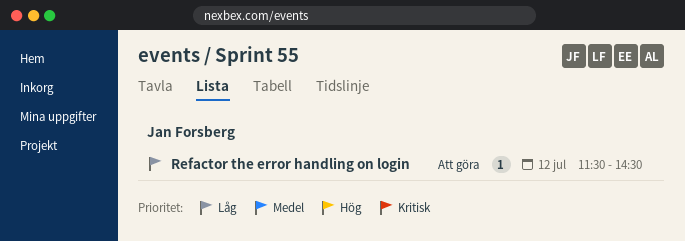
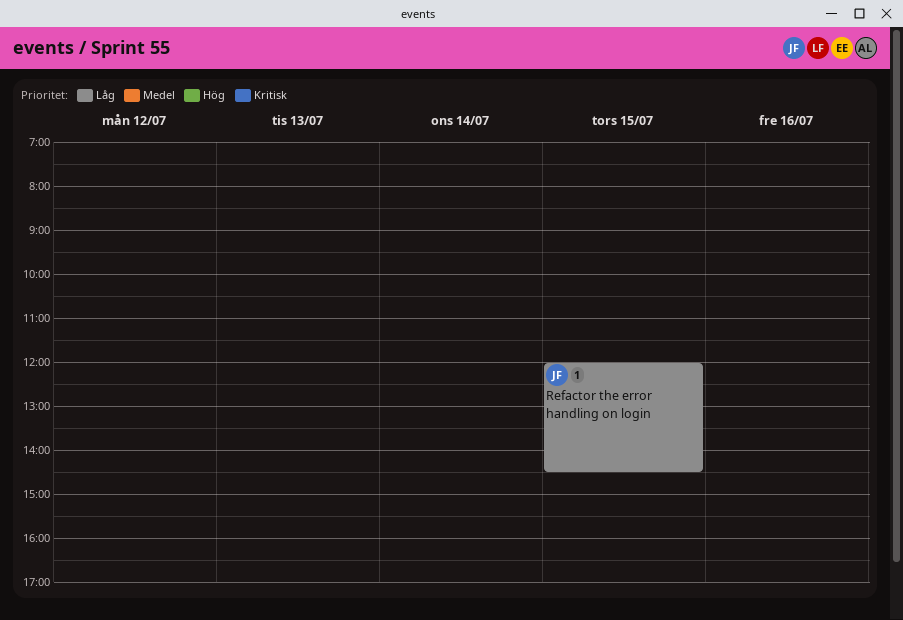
Refactor the error handling on login, day: Jul 12 -> Jul 15
Refactor the error handling on login, begins: 11:30 -> 12:00

